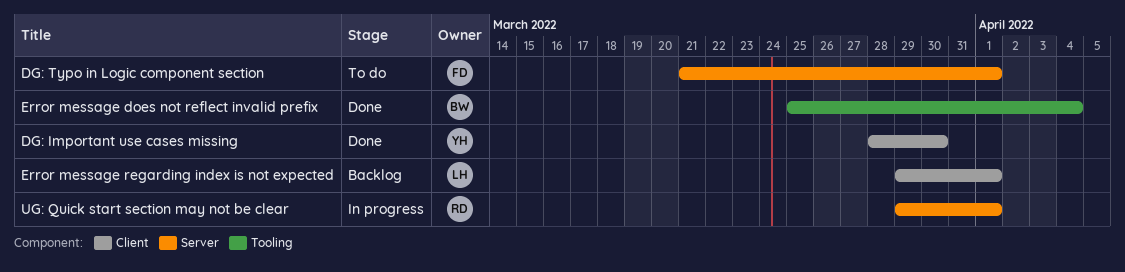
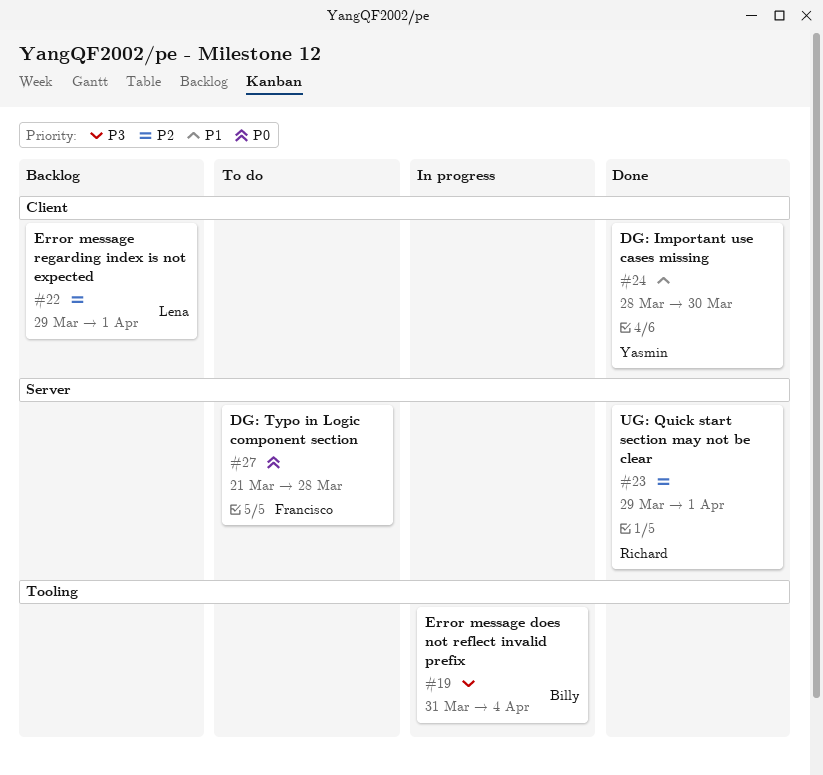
DG: Typo in Logic component section, due: Apr 1 -> Mar 28
Error message does not reflect invalid prefix, status: Done -> In progress
Error message does not reflect invalid prefix, start: Mar 25 -> Mar 31
UG: Quick start section may not be clear, status: In progress -> Done

